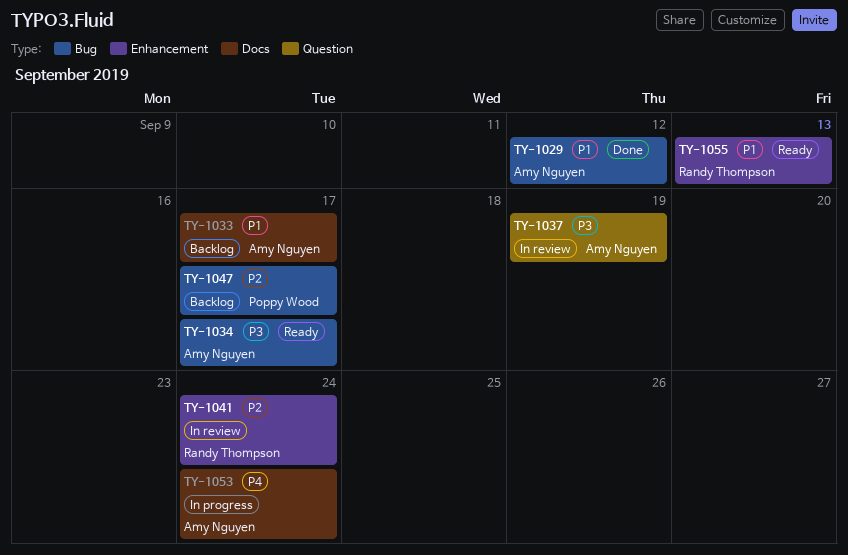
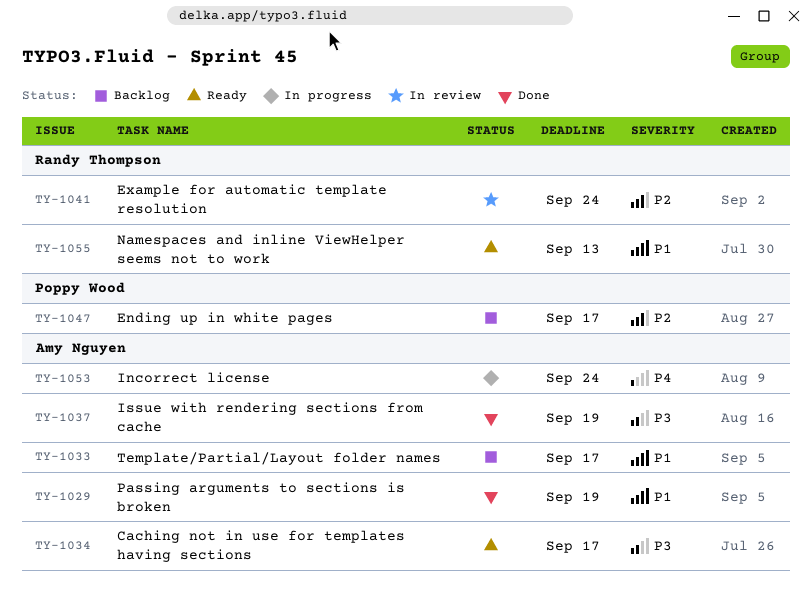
TY-1029, due: Sep 12 -> Sep 19
TY-1037, status: In review -> Done

